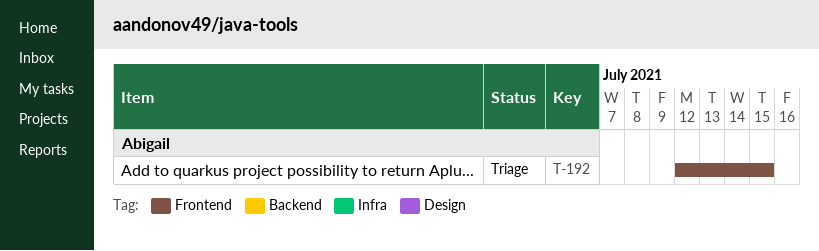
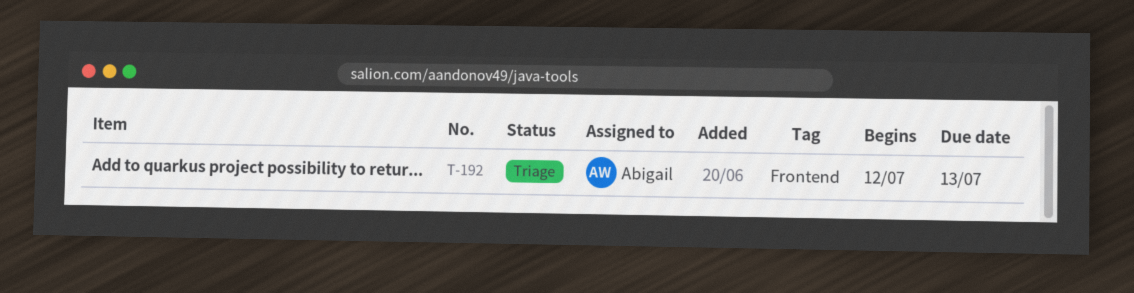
T-192, due: Jul 15 -> Jul 13

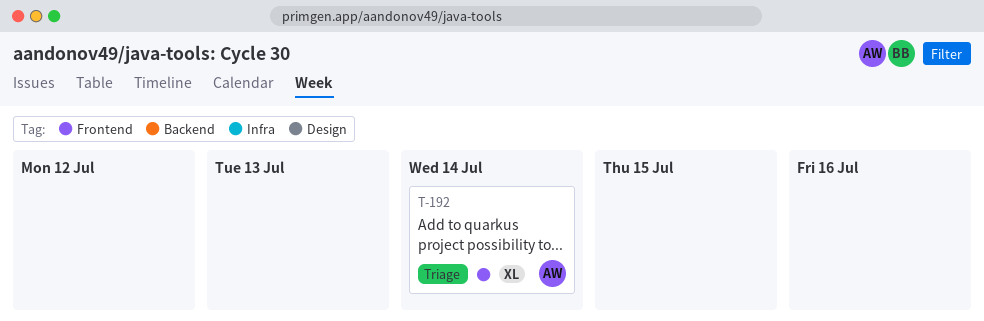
T-192, due: Jul 13 -> Jul 14

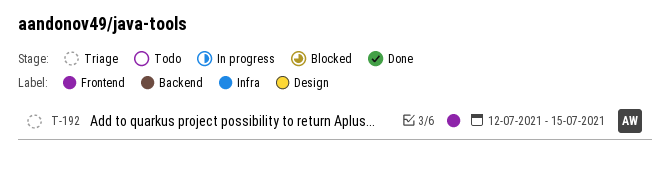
T-192, due: Jul 14 -> Jul 15

